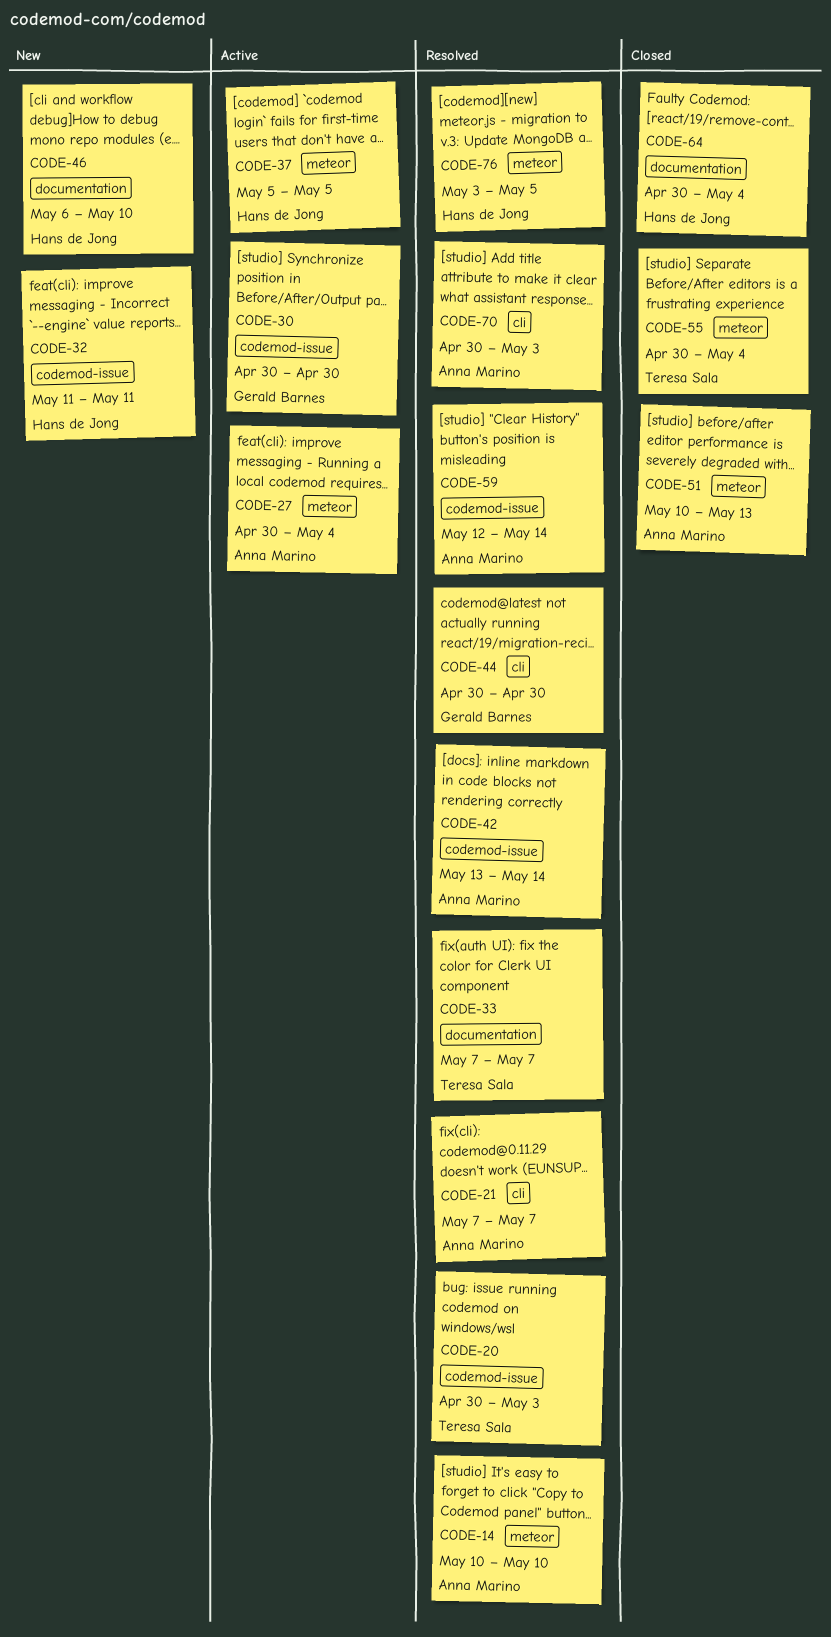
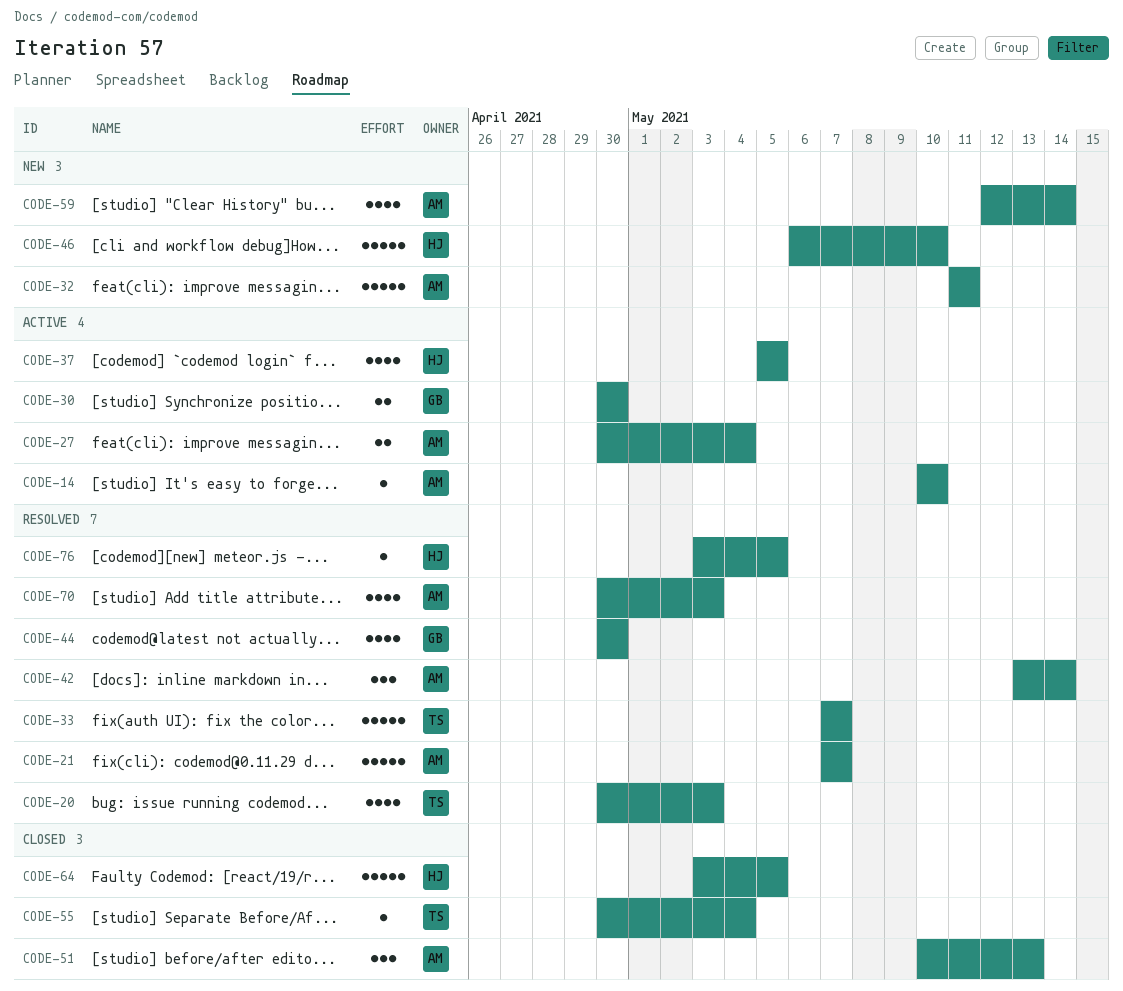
CODE-14, status: Resolved -> Active
CODE-32, owner: Hans de Jong -> Anna Marino
CODE-59, status: Resolved -> New
CODE-64, start: Apr 30 -> May 3
CODE-64, due: May 4 -> May 5

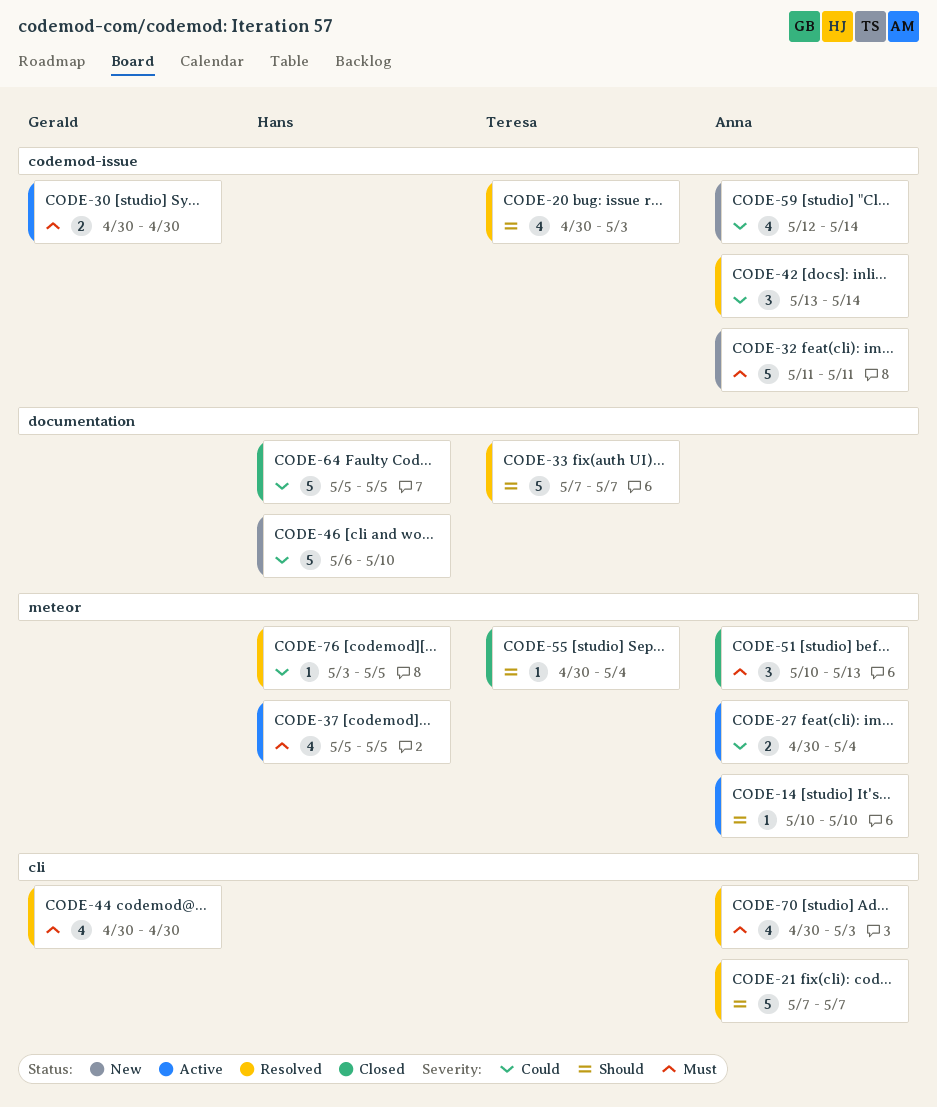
CODE-64, start: May 3 -> May 5

